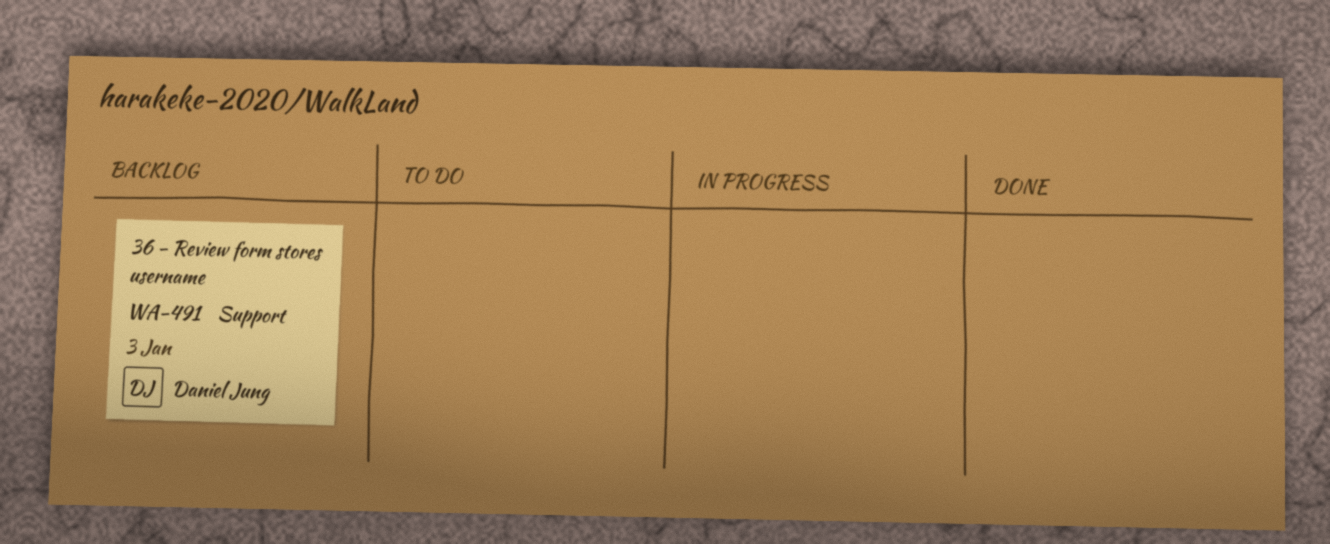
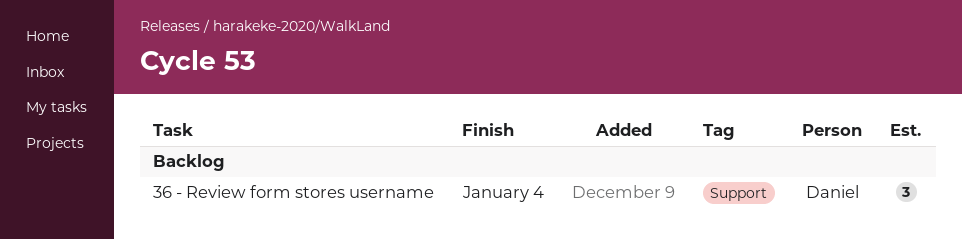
36 - Review form stores username, due: Jan 3 -> Jan 4

